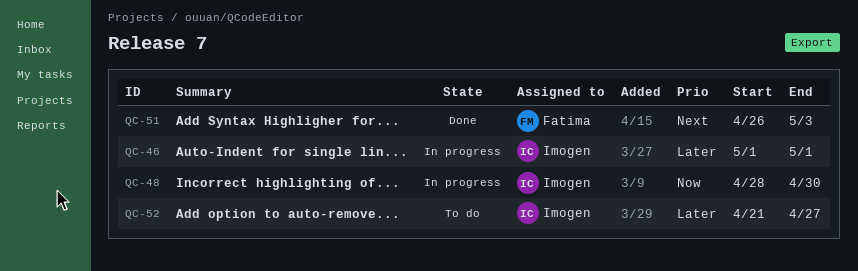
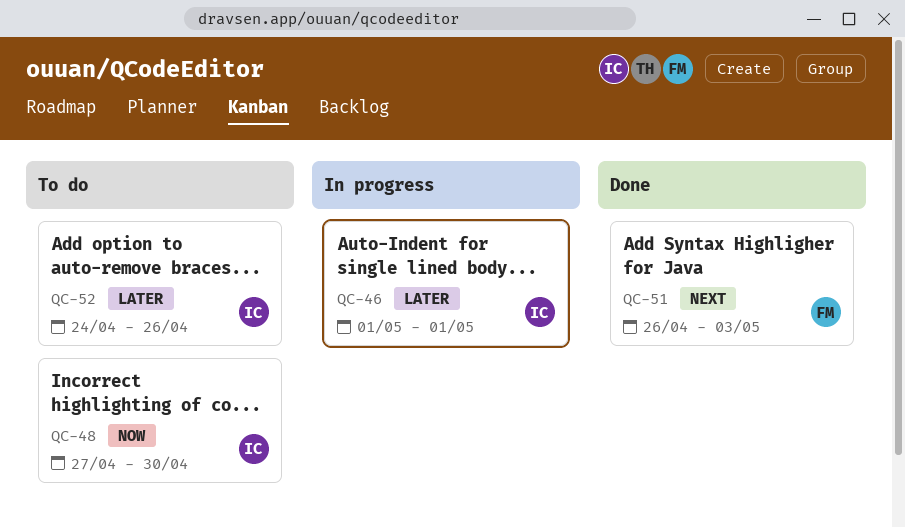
QC-48, status: In progress -> To do
QC-48, start: Apr 28 -> Apr 27
QC-52, start: Apr 21 -> Apr 24
QC-52, due: Apr 27 -> Apr 26

